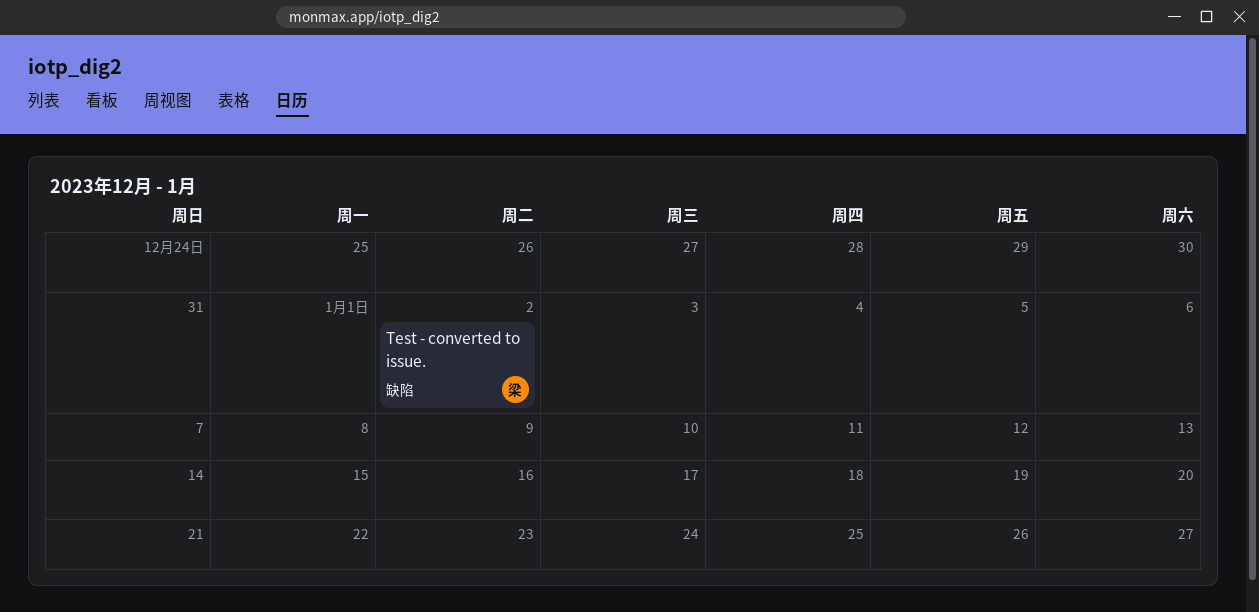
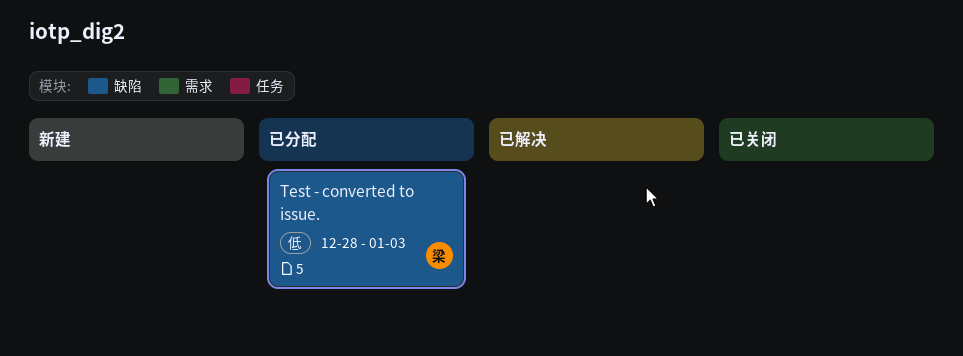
Test - converted to issue., due: Jan 2 -> Jan 3

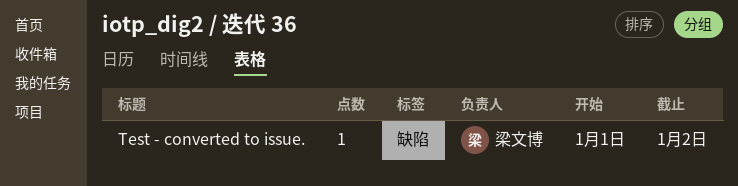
Test - converted to issue., start: Dec 28 -> Jan 1
Test - converted to issue., due: Jan 3 -> Jan 2

